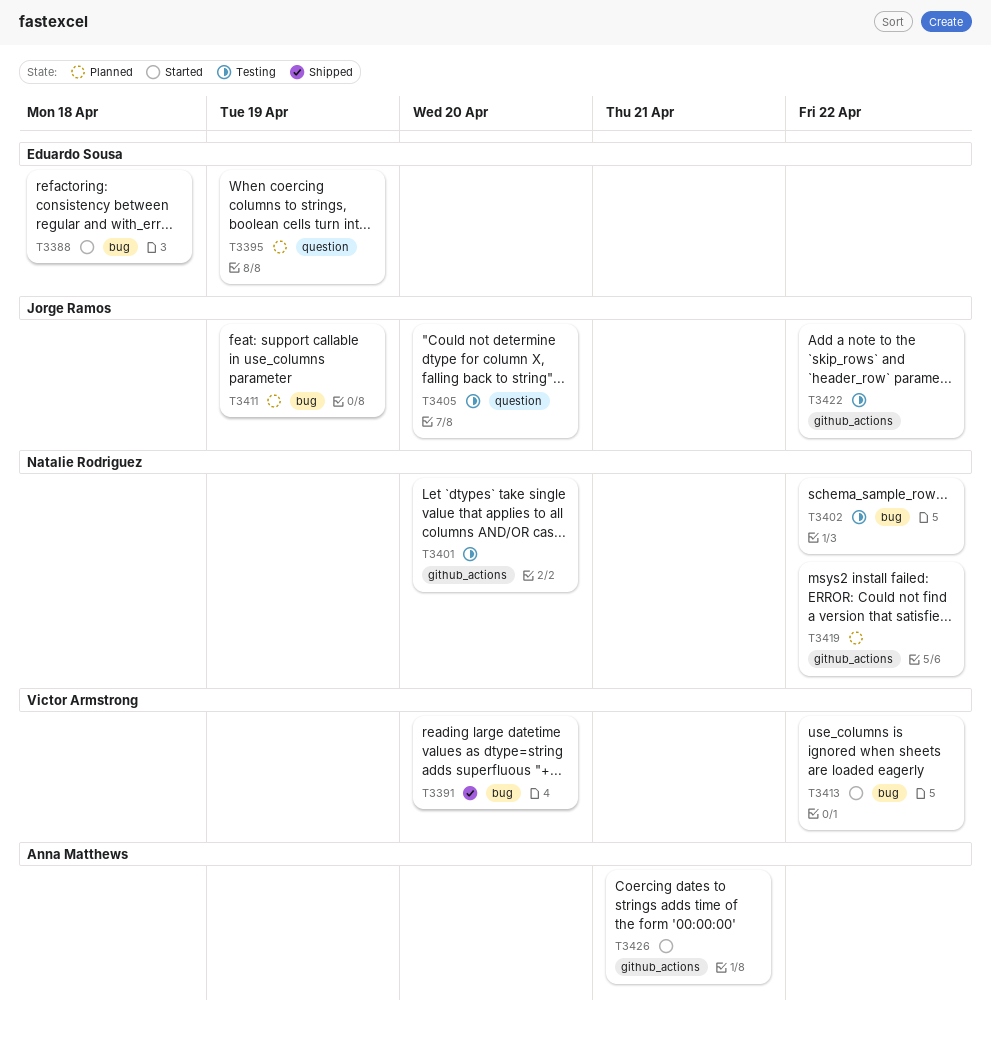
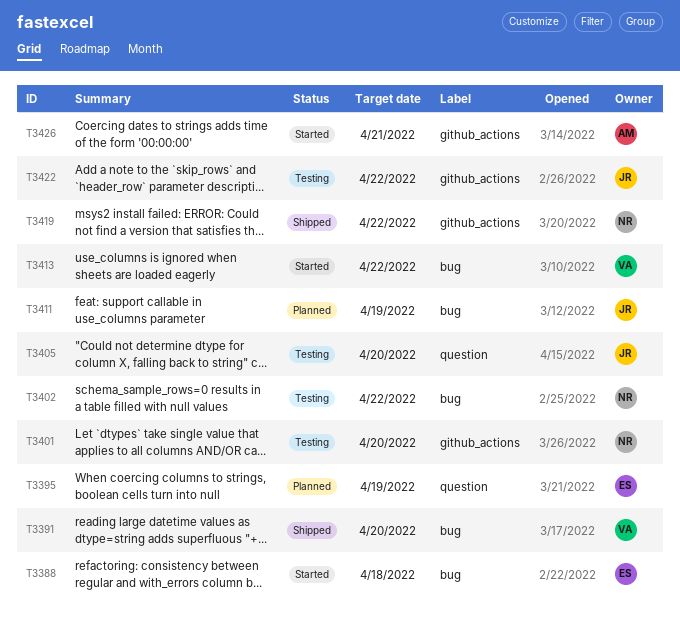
T3419, status: Planned -> Shipped

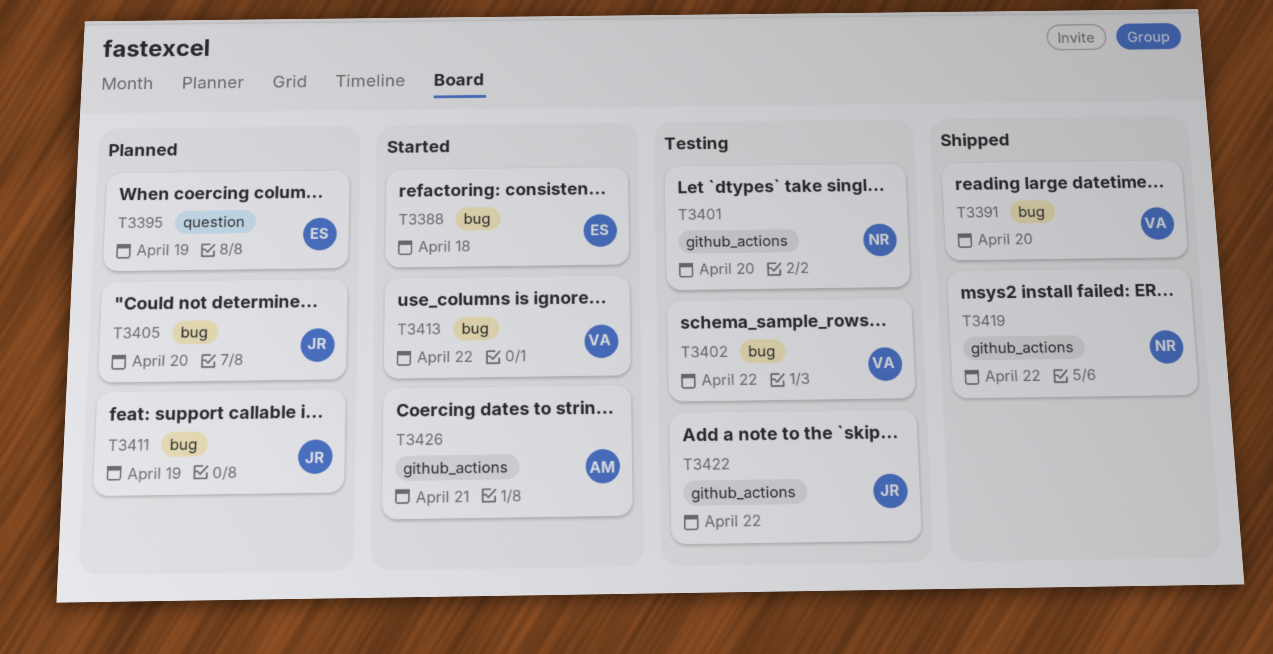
T3402, owner: NR -> VA
T3405, status: Testing -> Planned
T3405, label: question -> bug

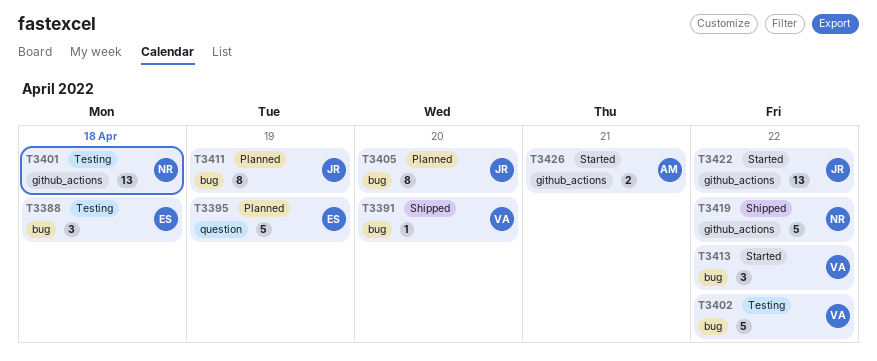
T3388, status: Started -> Testing
T3401, due: Apr 20 -> Apr 18
T3422, status: Testing -> Started

